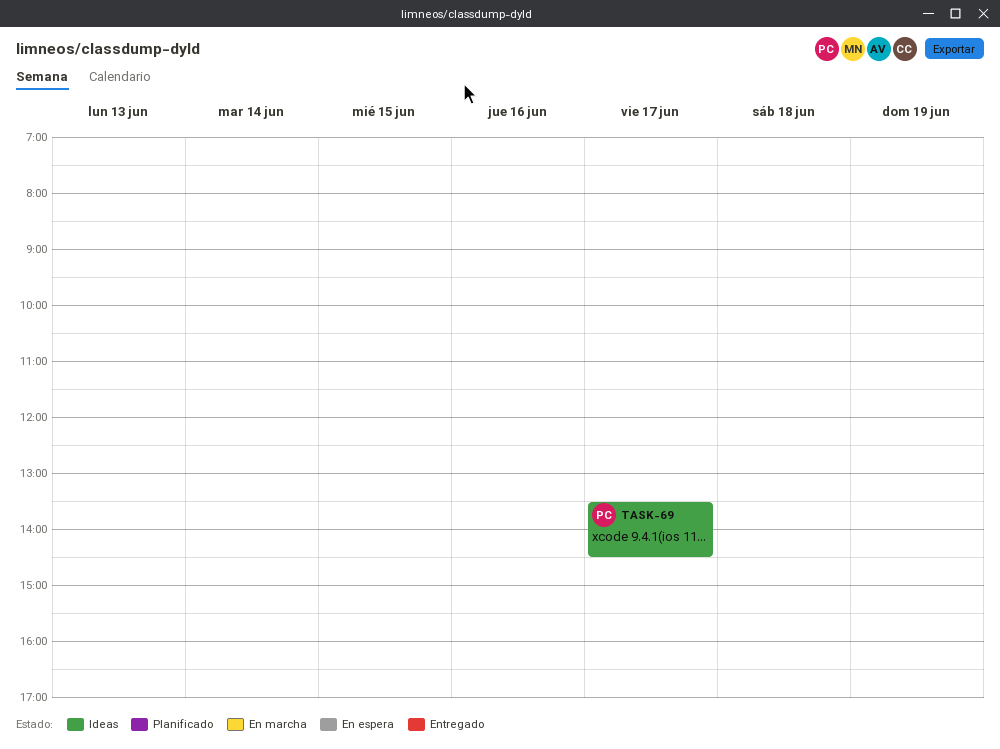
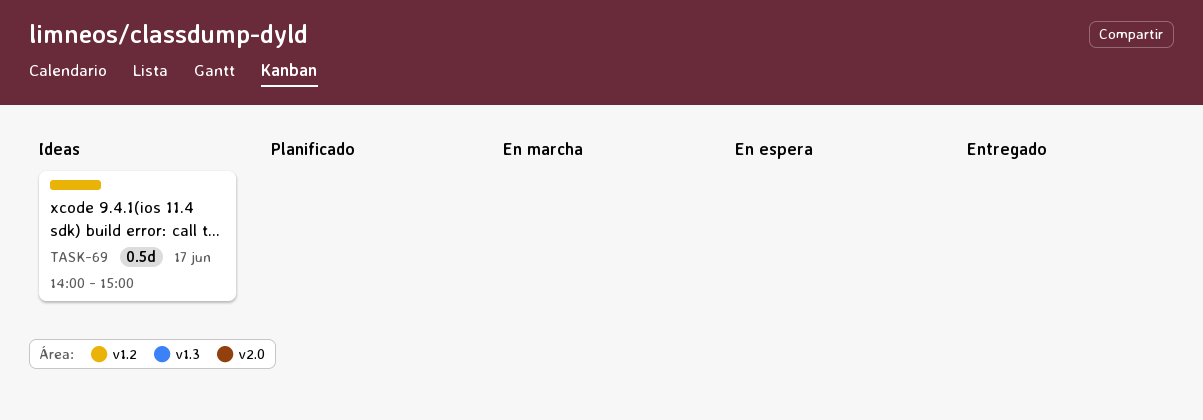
TASK-69, begins: 13:30 -> 14:00
TASK-69, ends: 14:30 -> 15:00

